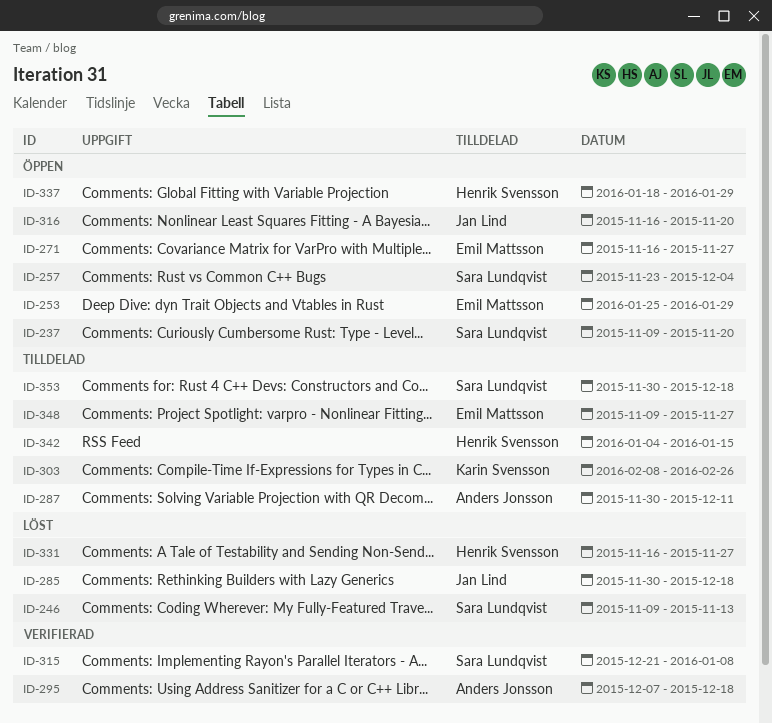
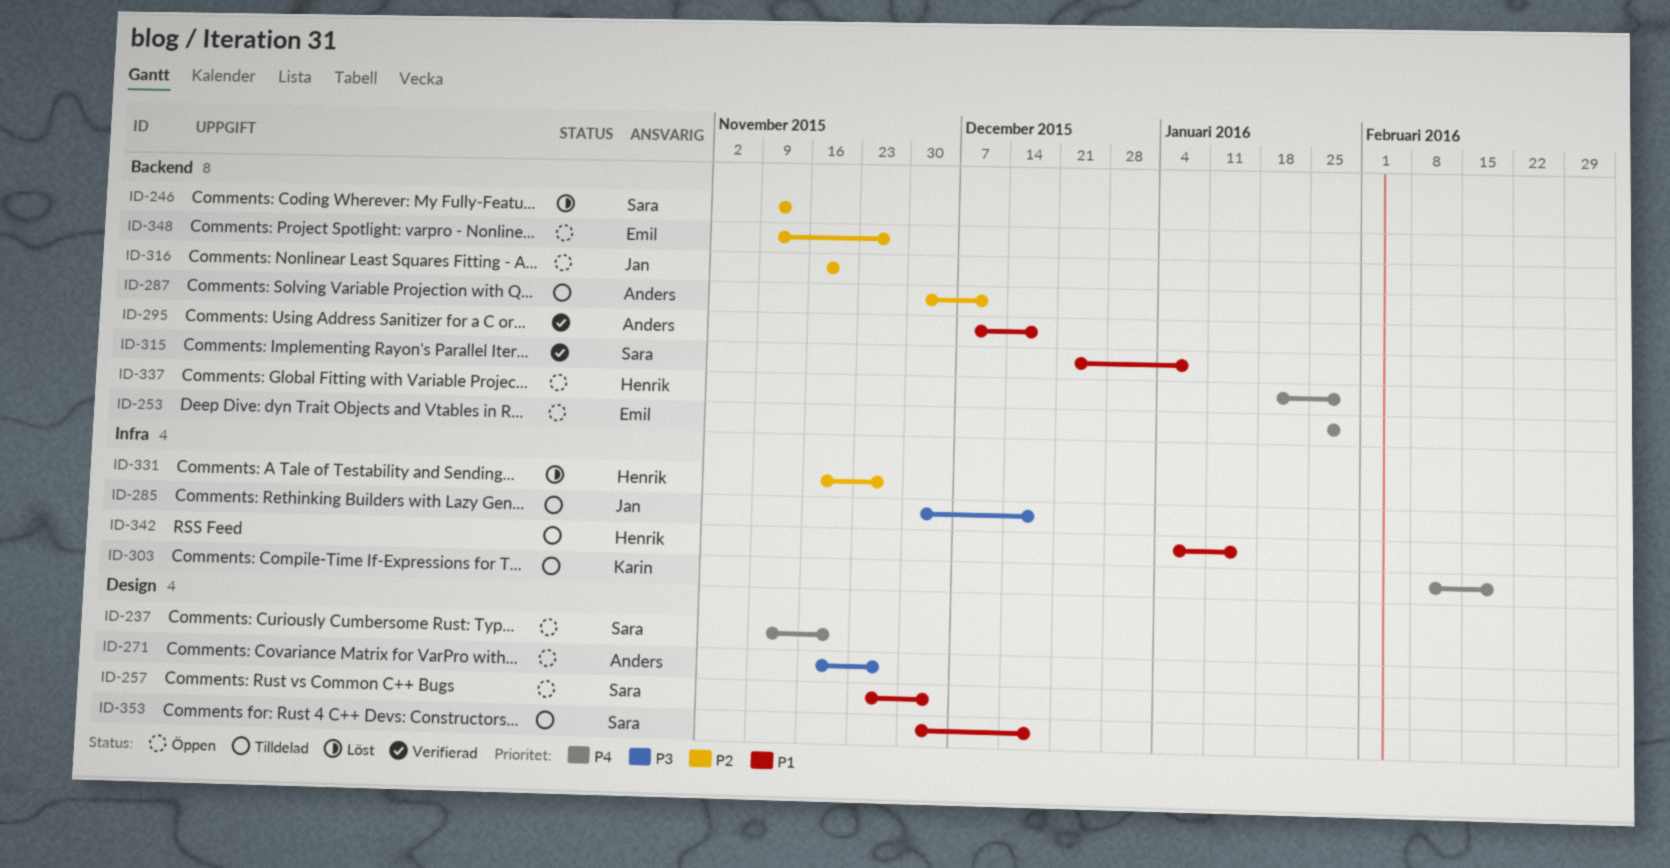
ID-271, owner: Emil Mattsson -> Anders Jonsson
ID-285, status: Löst -> Tilldelad
ID-303, due: Feb 26 -> Feb 19
ID-348, status: Tilldelad -> Öppen

